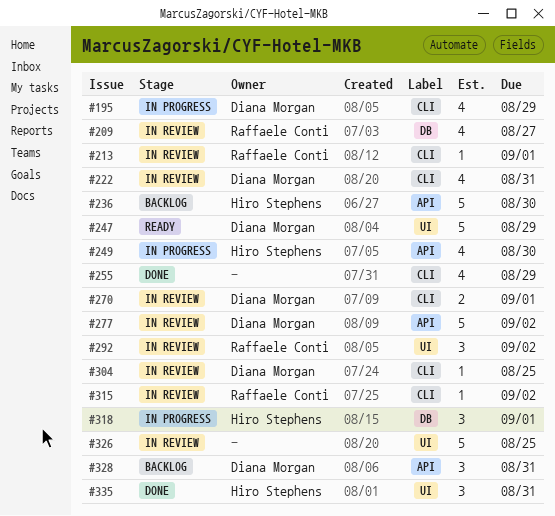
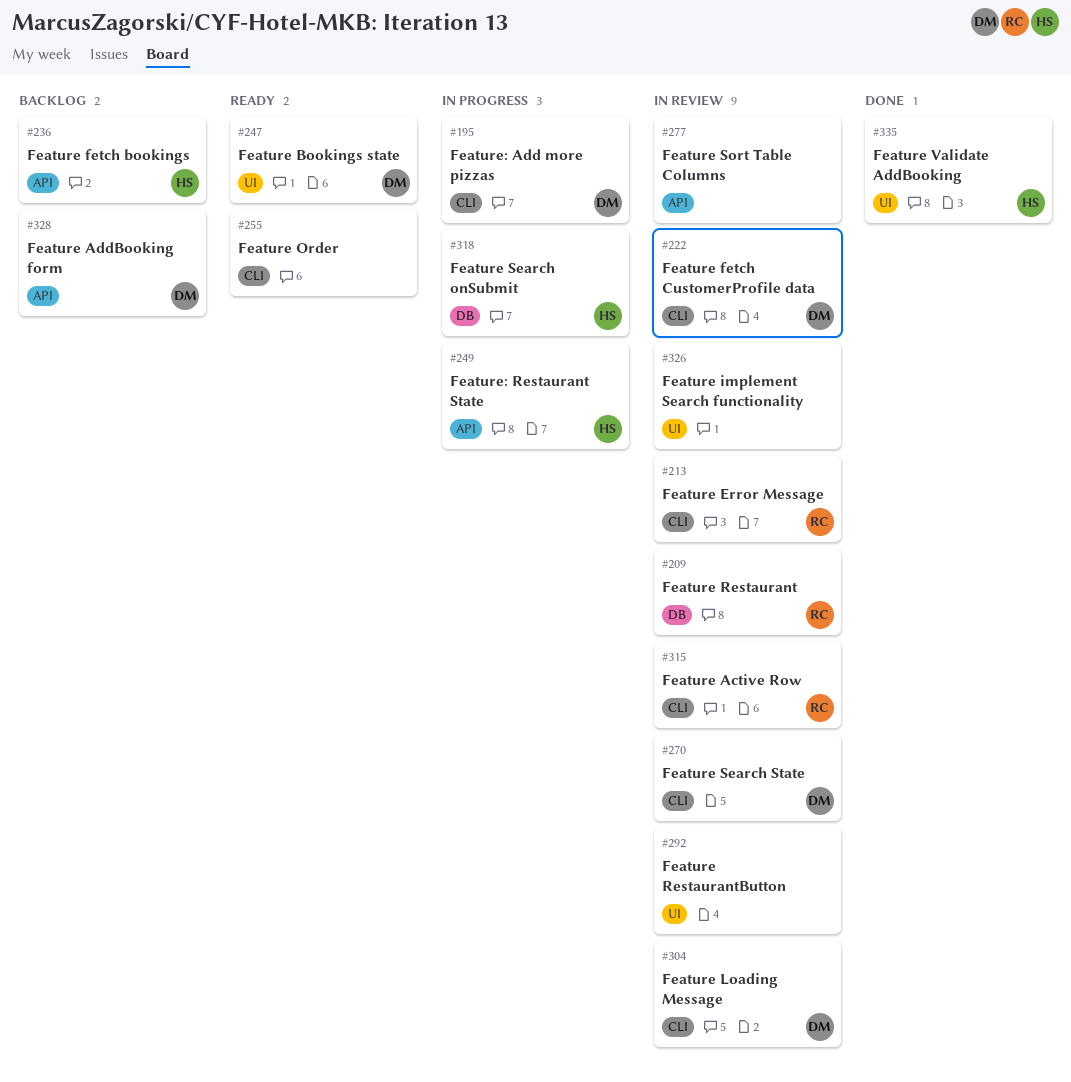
#255, status: Done -> Ready
#277, owner: Diana Morgan -> none
#292, owner: Raffaele Conti -> none

